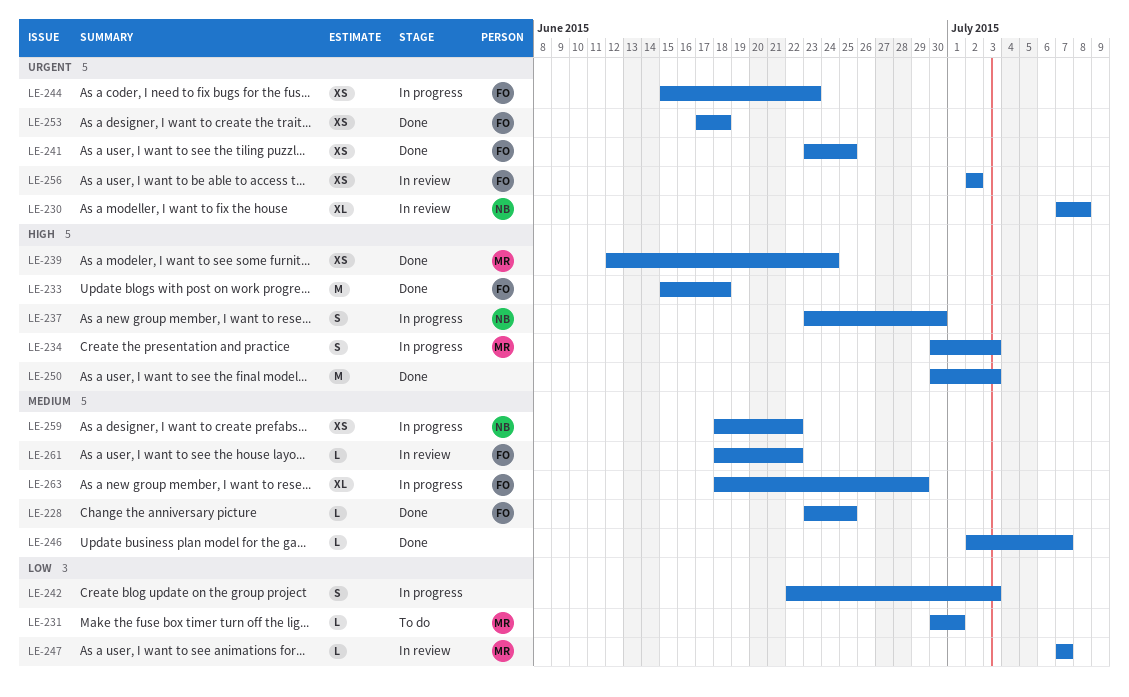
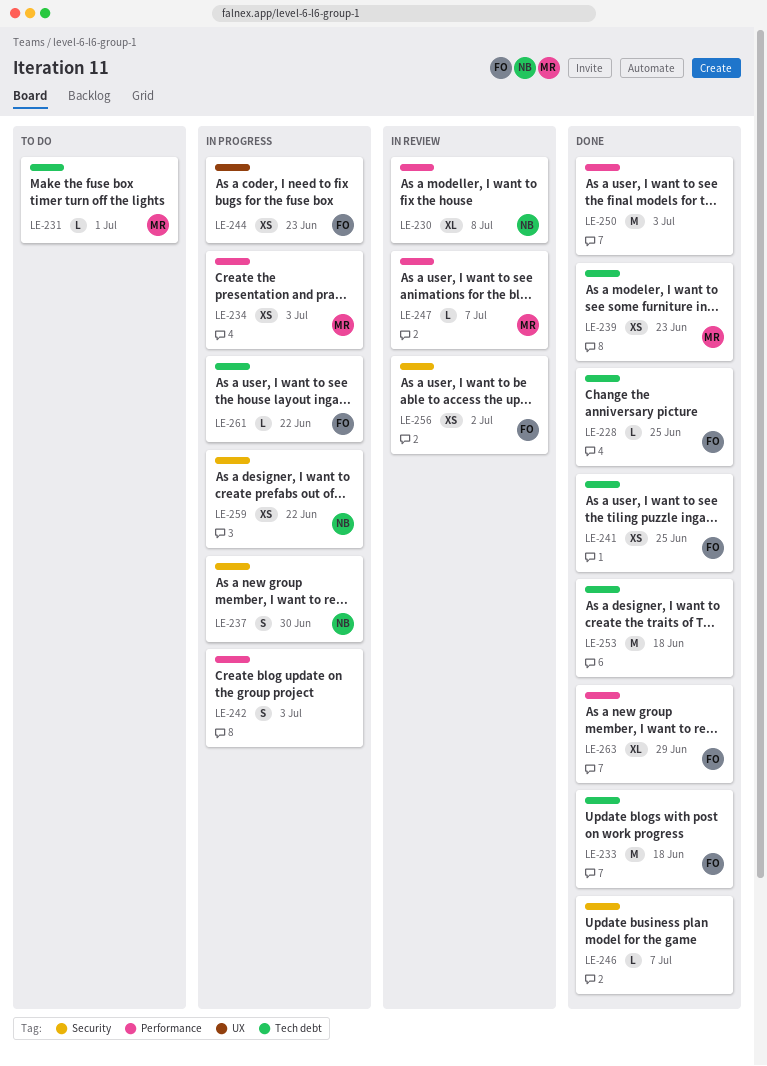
LE-234, estimate: S -> XS
LE-239, due: Jun 24 -> Jun 23
LE-253, owner: FO -> none
LE-253, estimate: XS -> M
LE-261, status: In review -> In progress
LE-263, status: In progress -> Done

